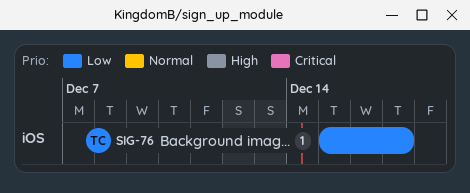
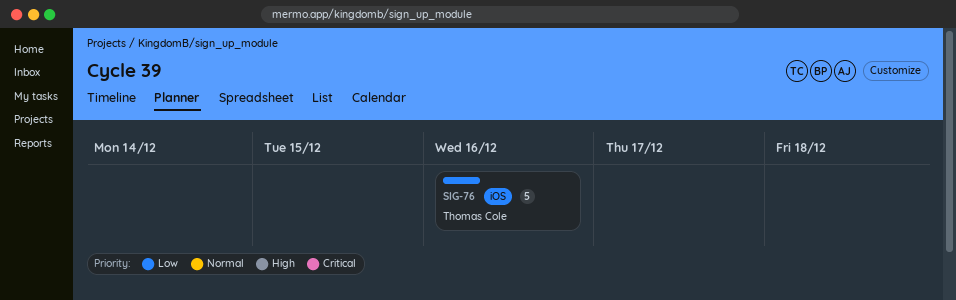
SIG-76, estimate: 1 -> 5
SIG-76, due: Dec 17 -> Dec 16

